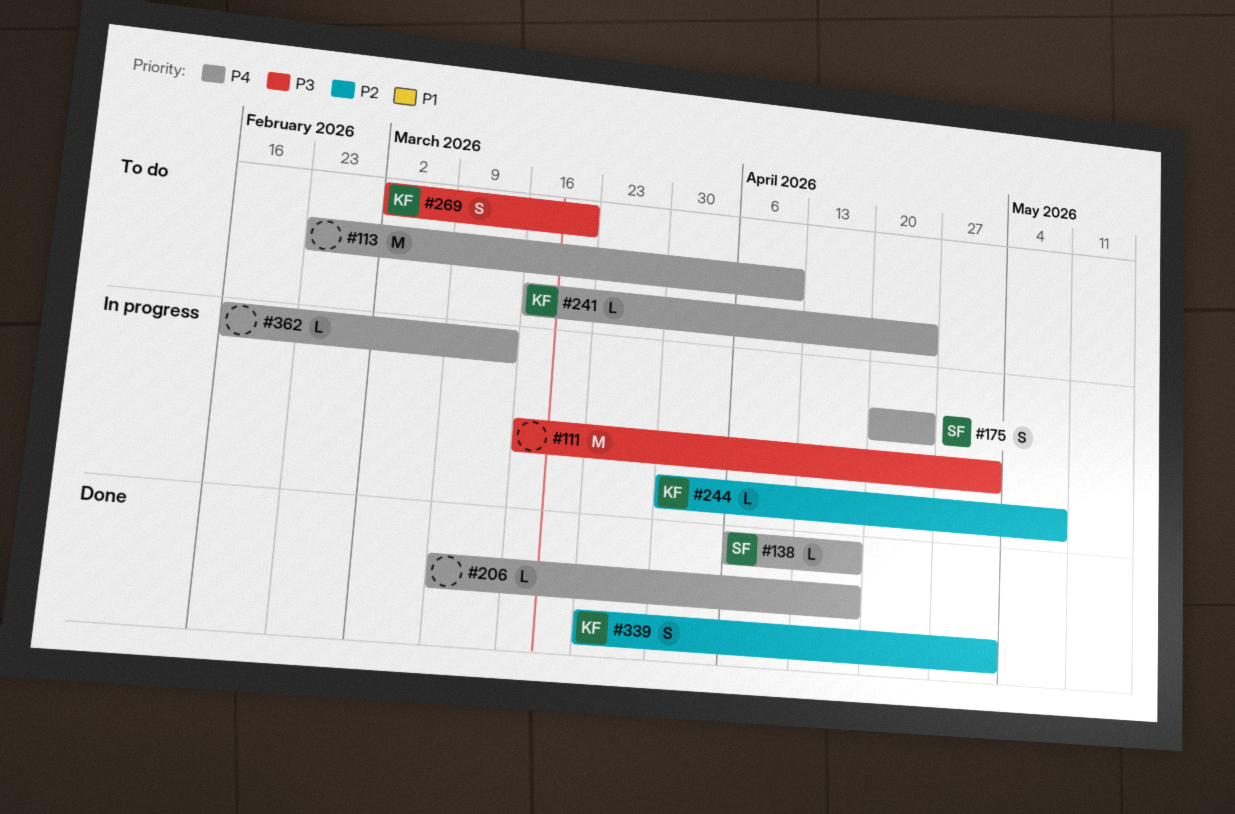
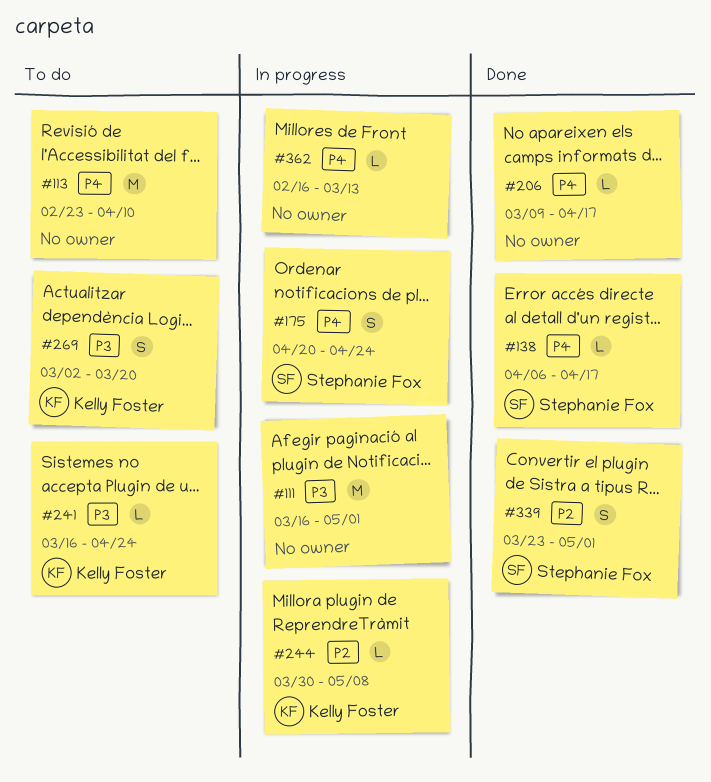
#241, priority: P4 -> P3
#339, owner: Kelly Foster -> Stephanie Fox

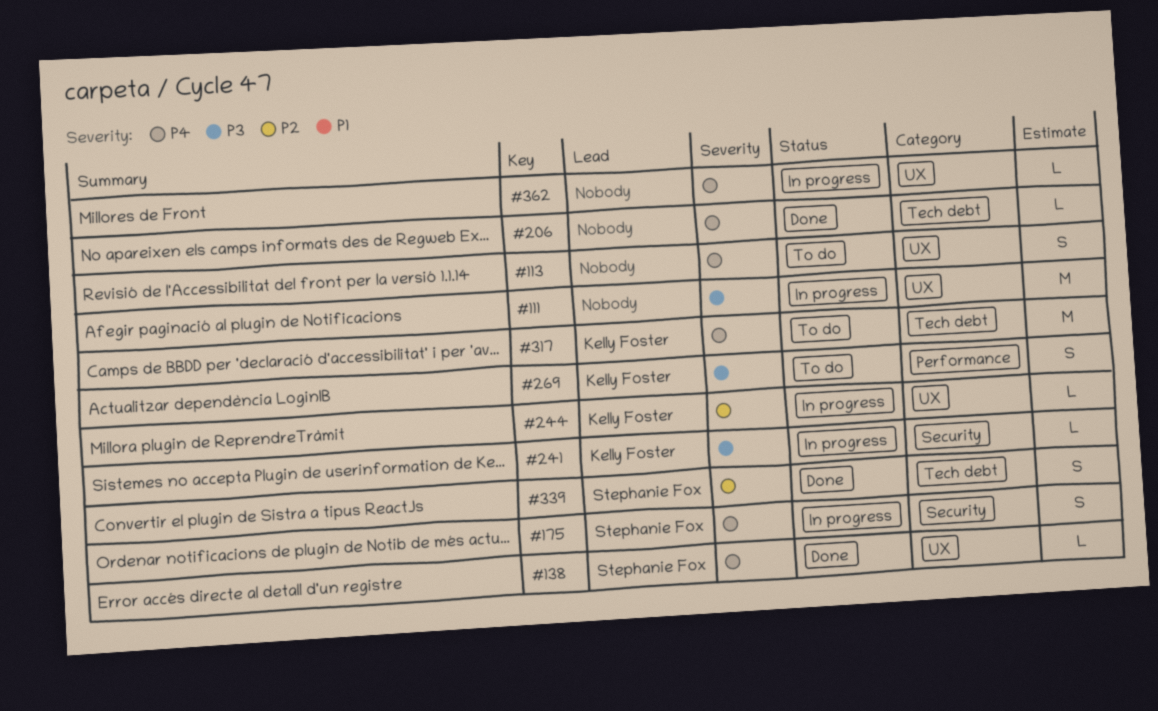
#113, estimate: M -> S
#241, status: To do -> In progress
#317: none -> present

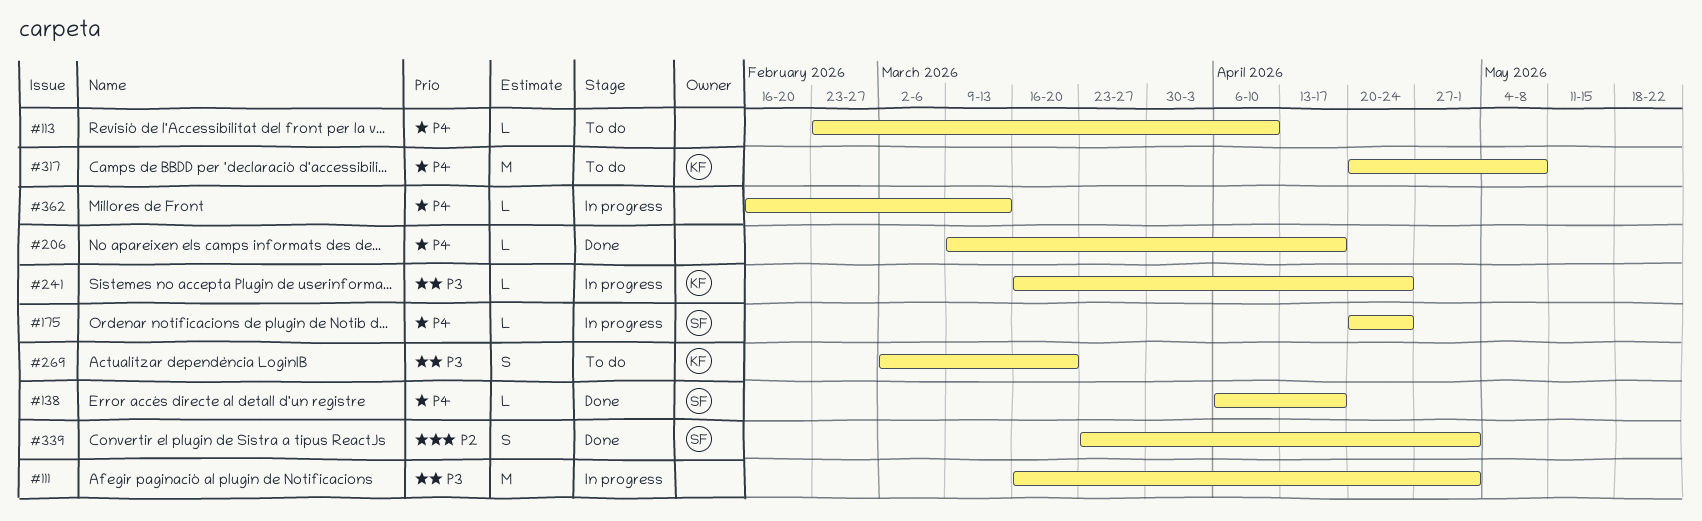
#113, estimate: S -> L
#175, estimate: S -> L
#244: present -> none

